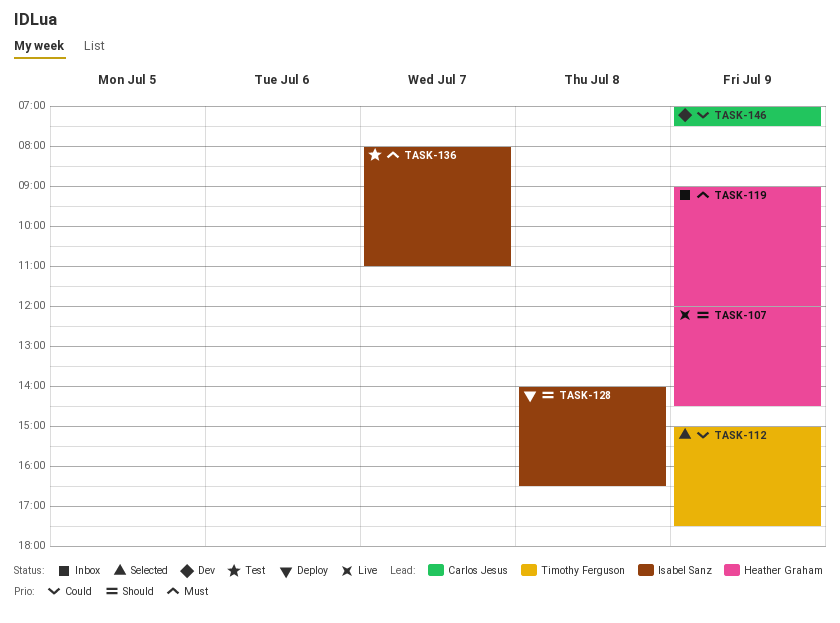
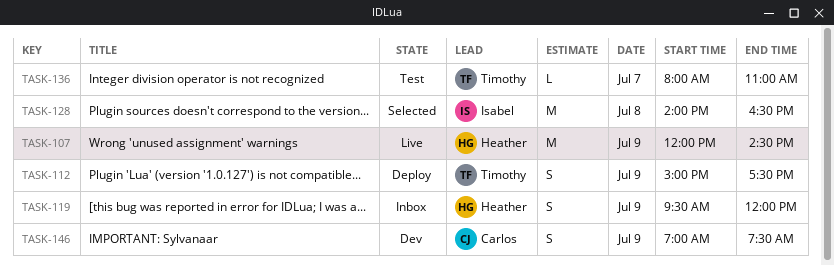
TASK-112, status: Selected -> Deploy
TASK-119, begins: 09:00 -> 09:30
TASK-128, status: Deploy -> Selected
TASK-136, owner: Isabel Sanz -> Timothy Ferguson

